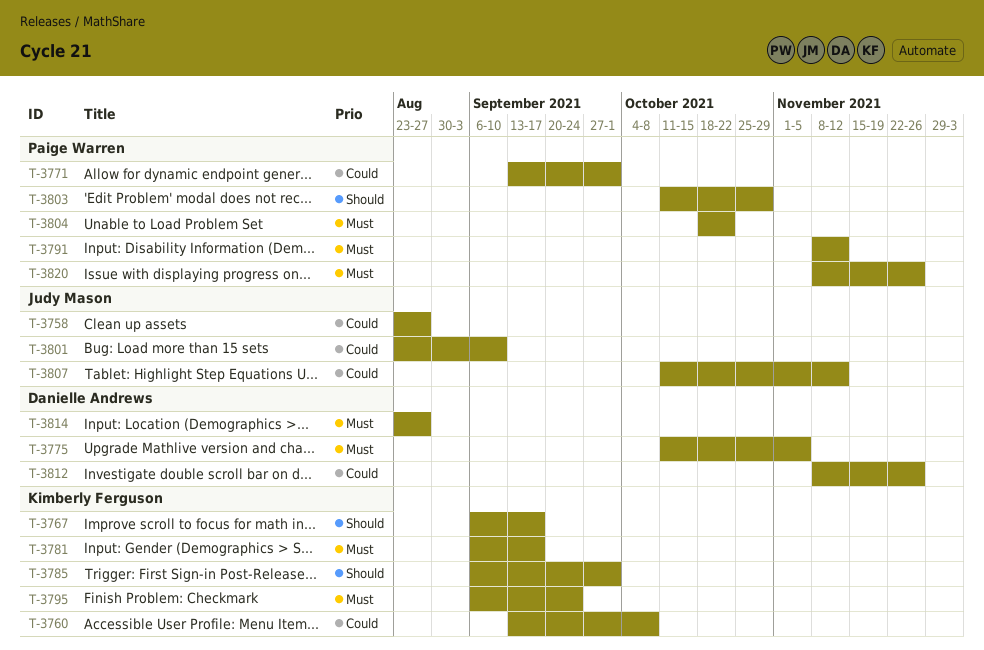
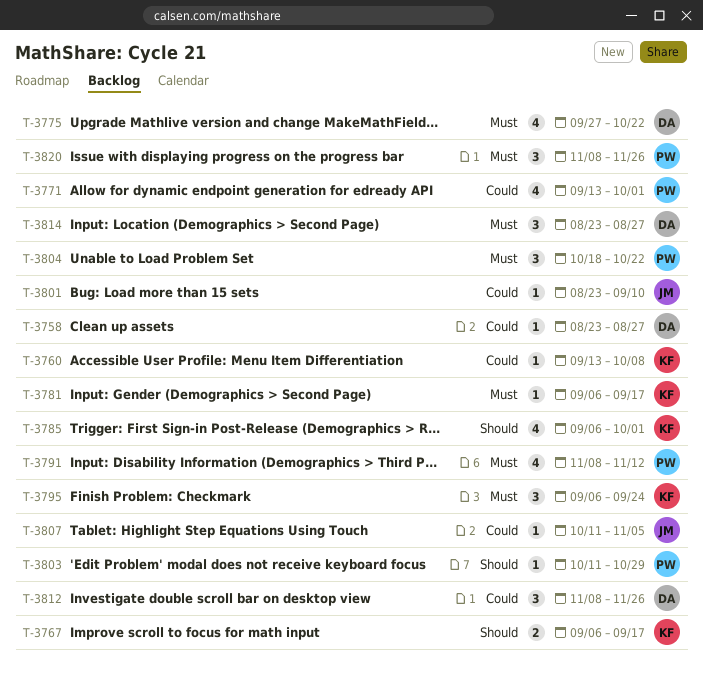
T-3758, owner: Judy Mason -> Danielle Andrews
T-3775, start: Oct 11 -> Sep 27
T-3775, due: Nov 5 -> Oct 22
T-3807, due: Nov 12 -> Nov 5

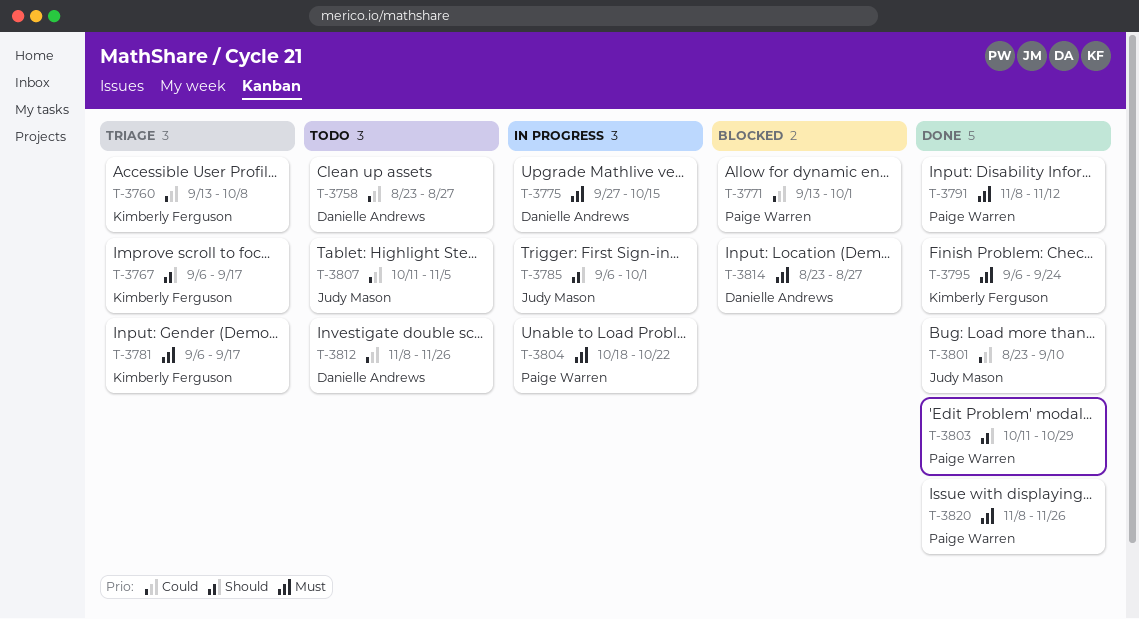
T-3775, due: Oct 22 -> Oct 15
T-3785, owner: Kimberly Ferguson -> Judy Mason

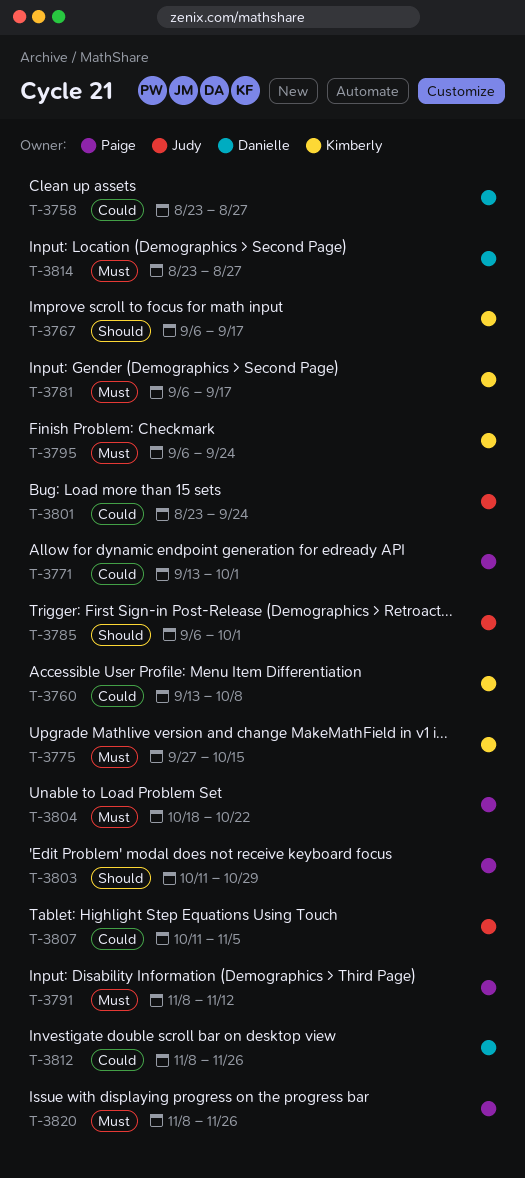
T-3775, owner: Danielle Andrews -> Kimberly Ferguson
T-3801, due: Sep 10 -> Sep 24

